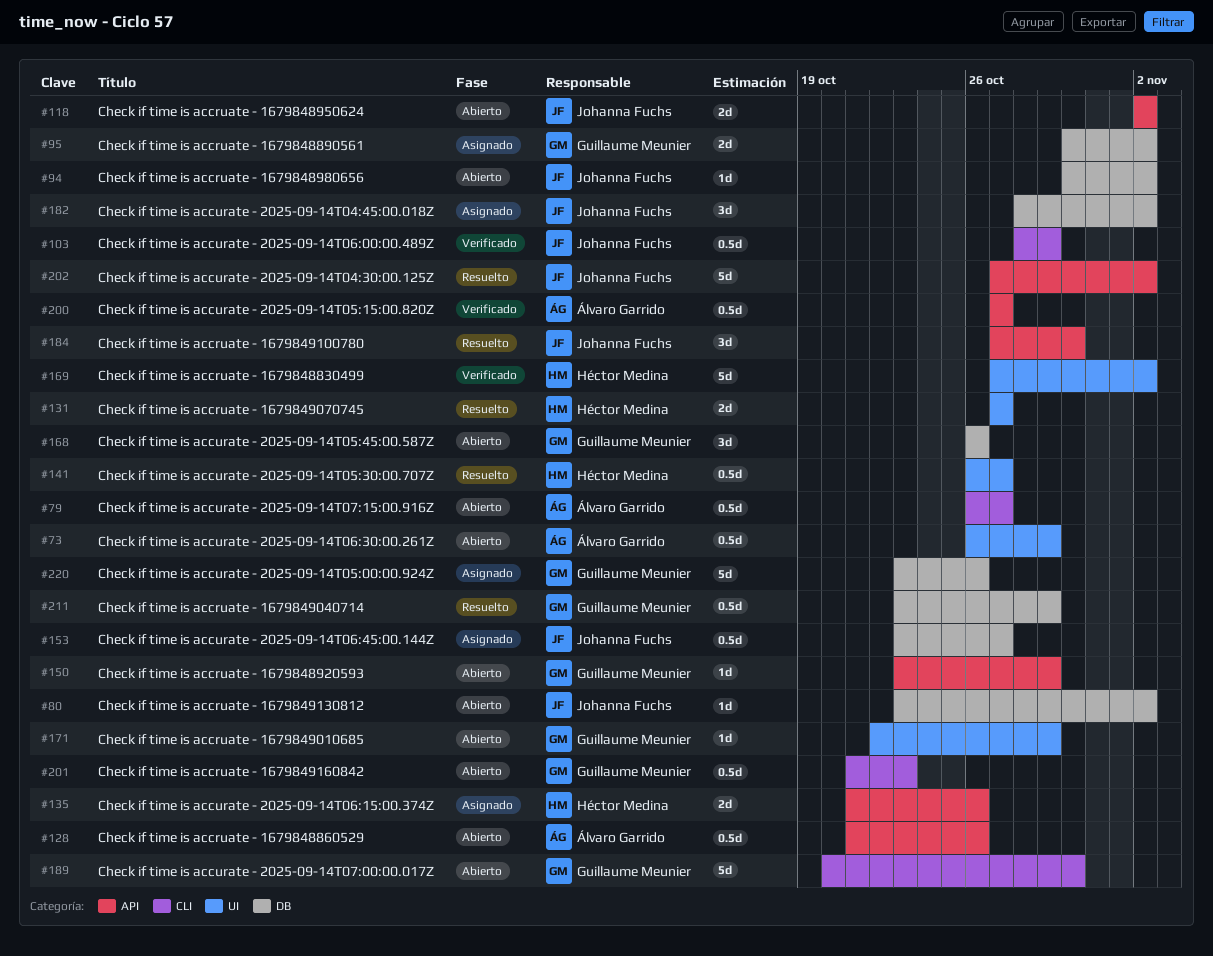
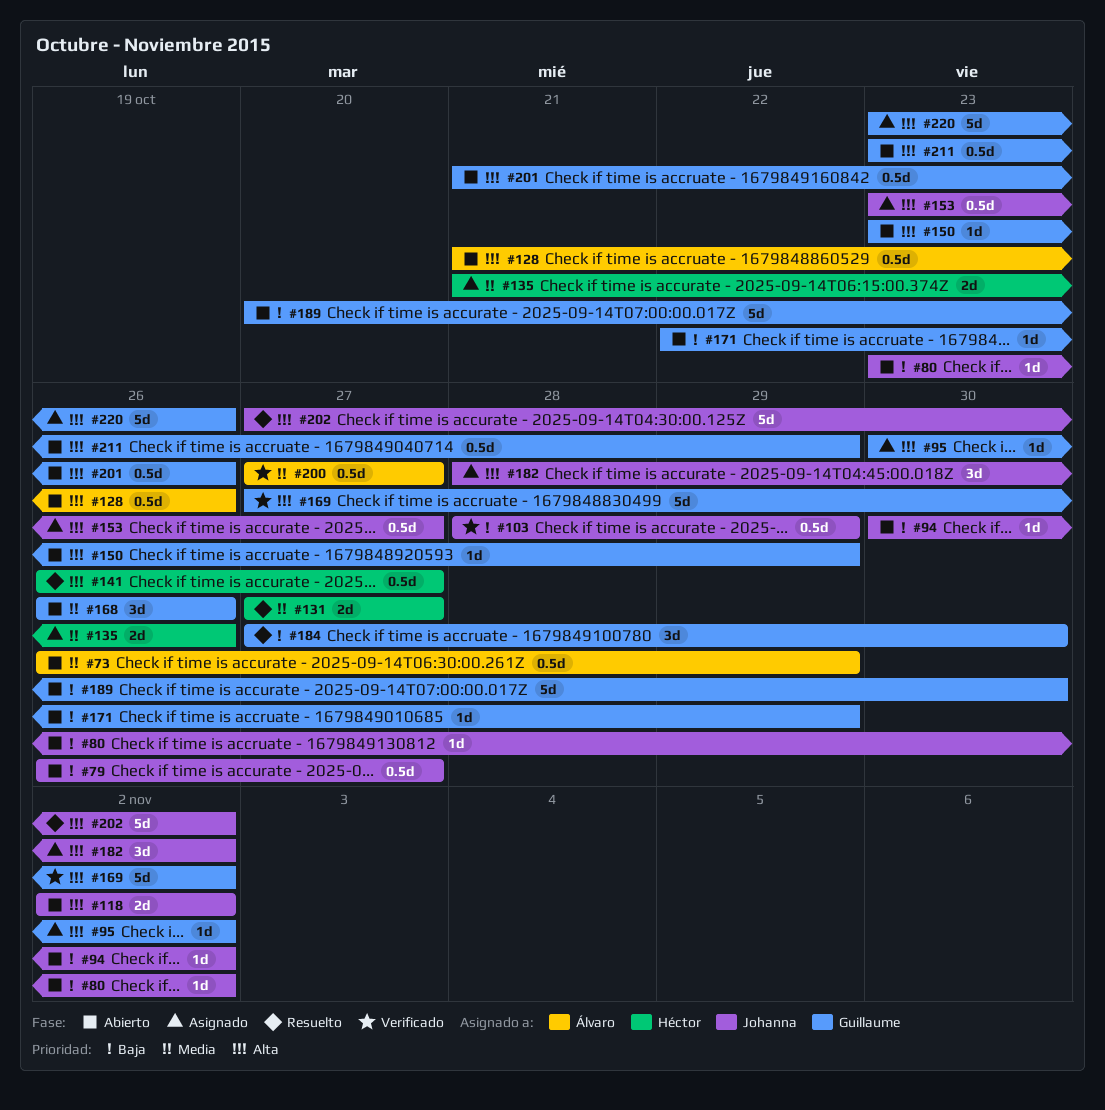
#79, owner: Álvaro Garrido -> Johanna Fuchs
#95, estimate: 2d -> 1d
#169, owner: Héctor Medina -> Guillaume Meunier
#184, owner: Johanna Fuchs -> Guillaume Meunier
#201, due: Oct 23 -> Oct 26
#211, status: Resuelto -> Abierto

